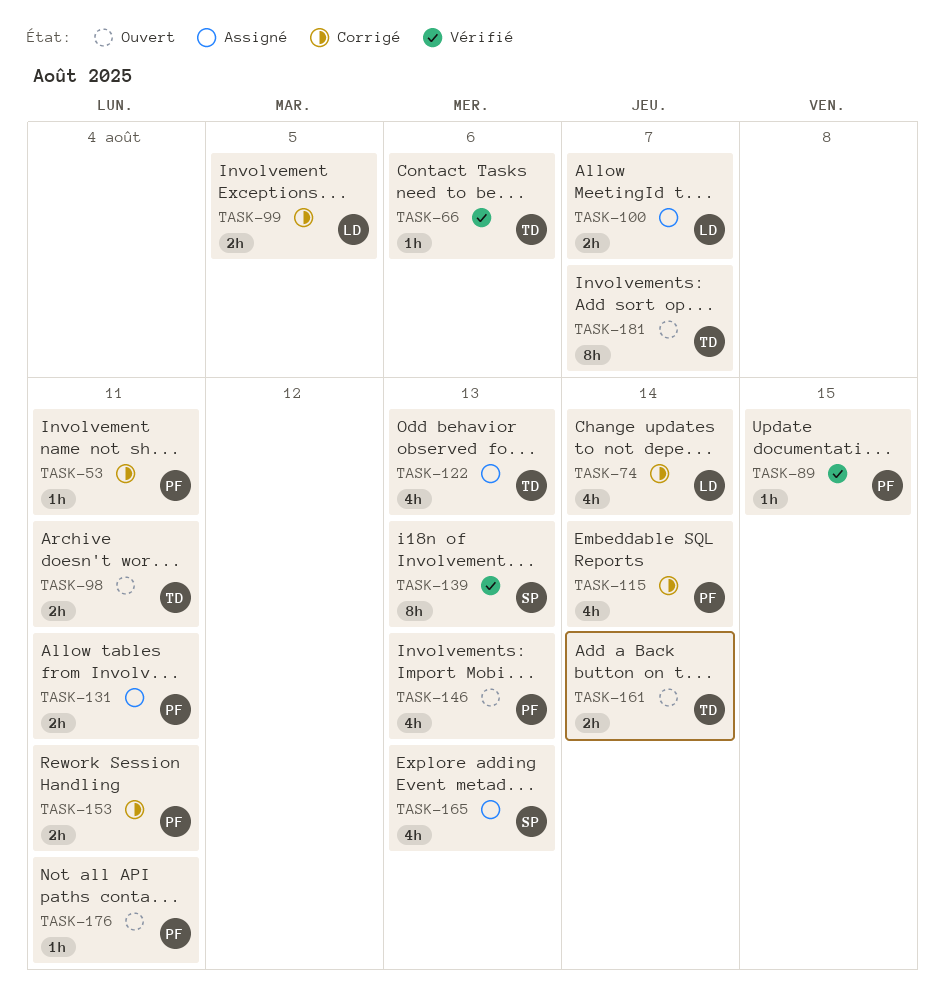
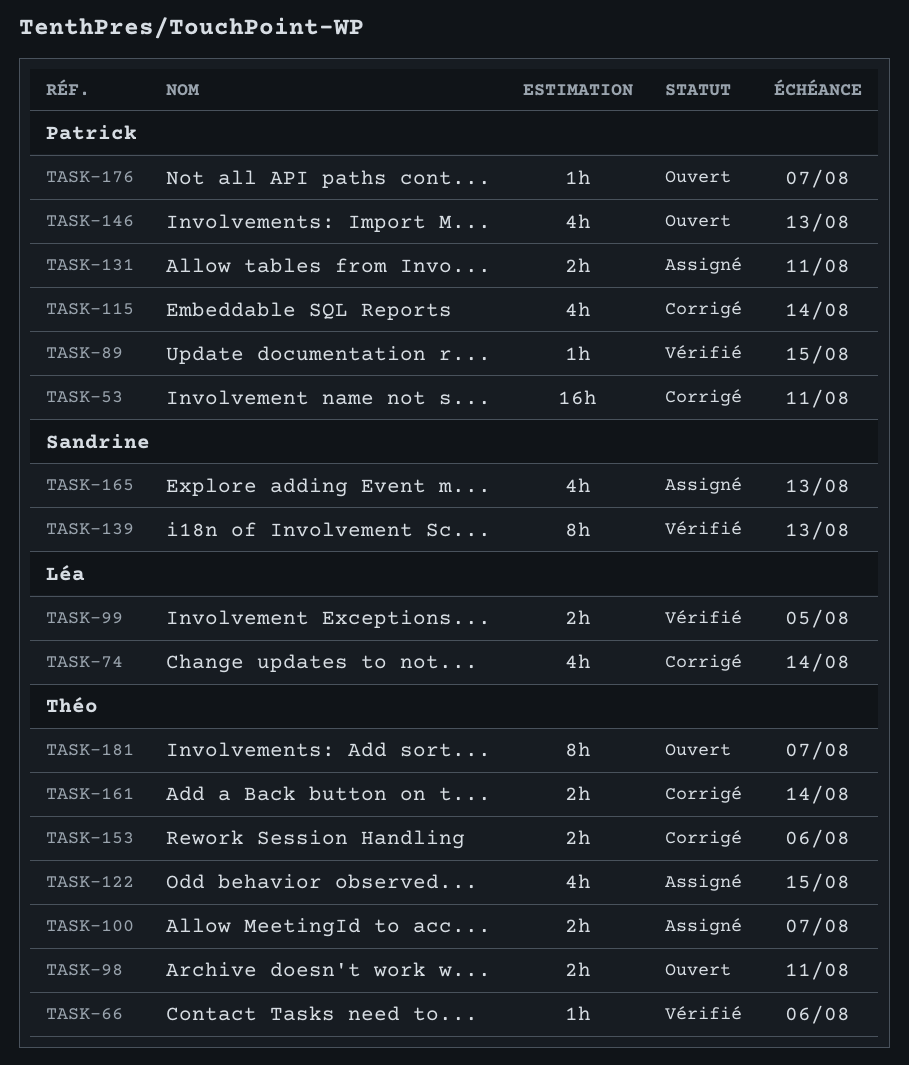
TASK-53, estimate: 1h -> 16h
TASK-99, status: Corrigé -> Vérifié
TASK-100, owner: Léa -> Théo
TASK-122, due: Aug 13 -> Aug 15
TASK-153, owner: Patrick -> Théo
TASK-153, due: Aug 11 -> Aug 6
TASK-161, status: Ouvert -> Corrigé
TASK-176, due: Aug 11 -> Aug 7

